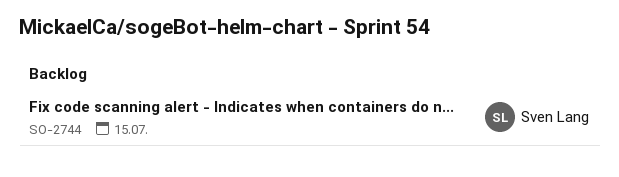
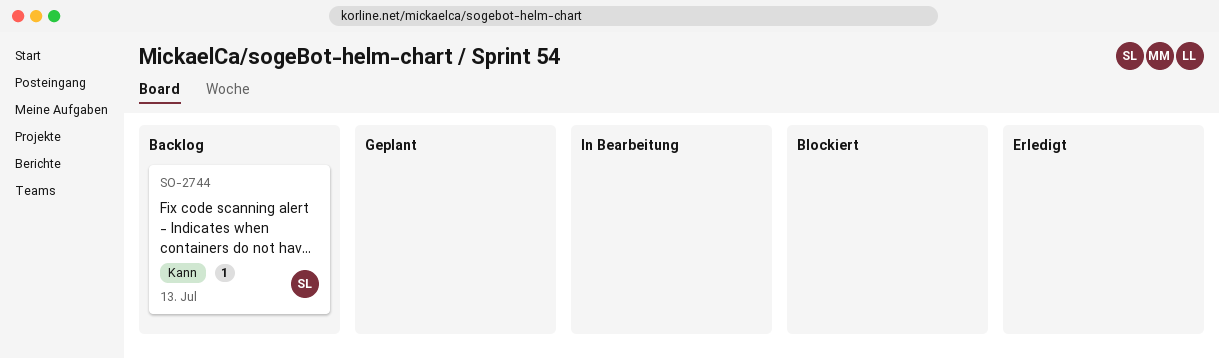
SO-2744, due: Jul 15 -> Jul 13

